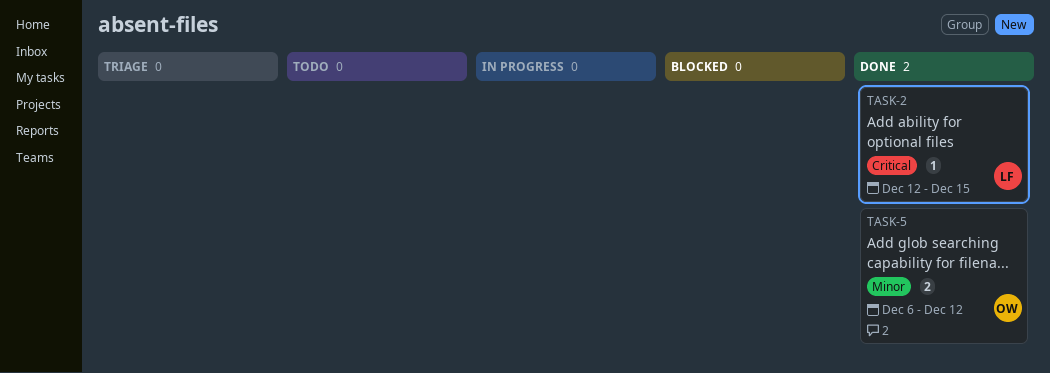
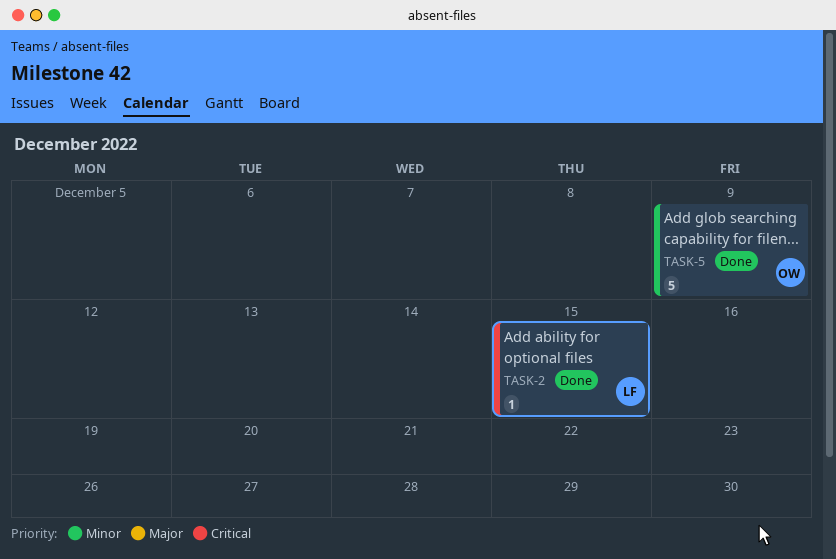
TASK-5, estimate: 2 -> 5
TASK-5, due: Dec 12 -> Dec 9

